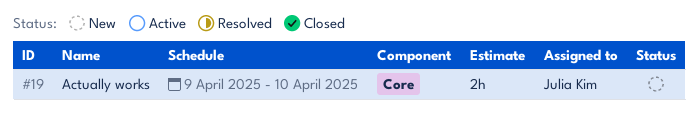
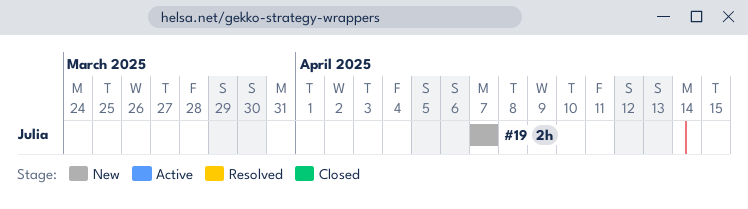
#19, start: Apr 9 -> Apr 7
#19, due: Apr 10 -> Apr 7

